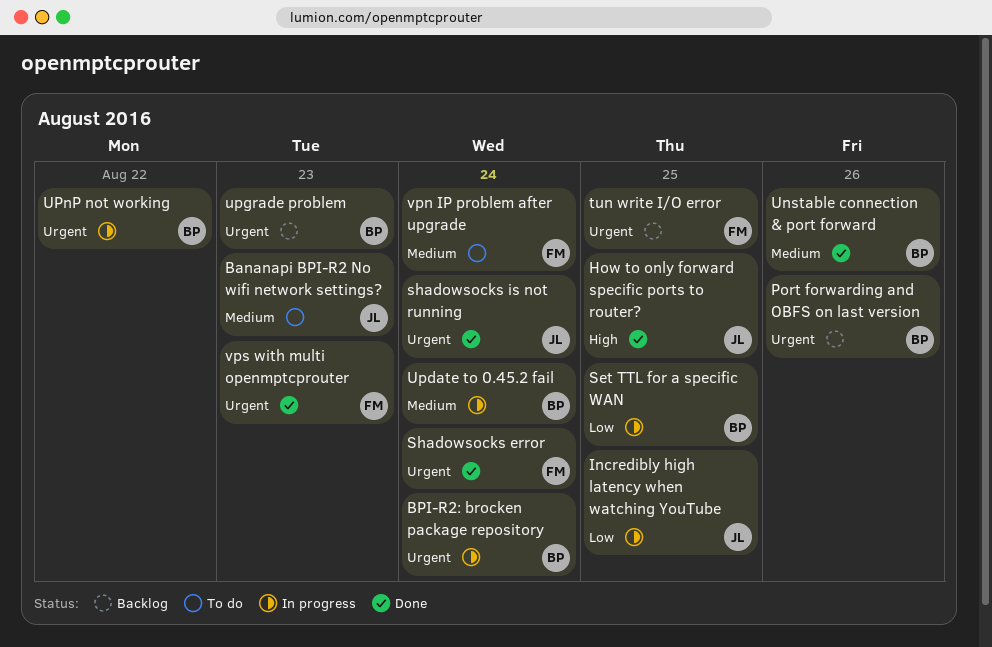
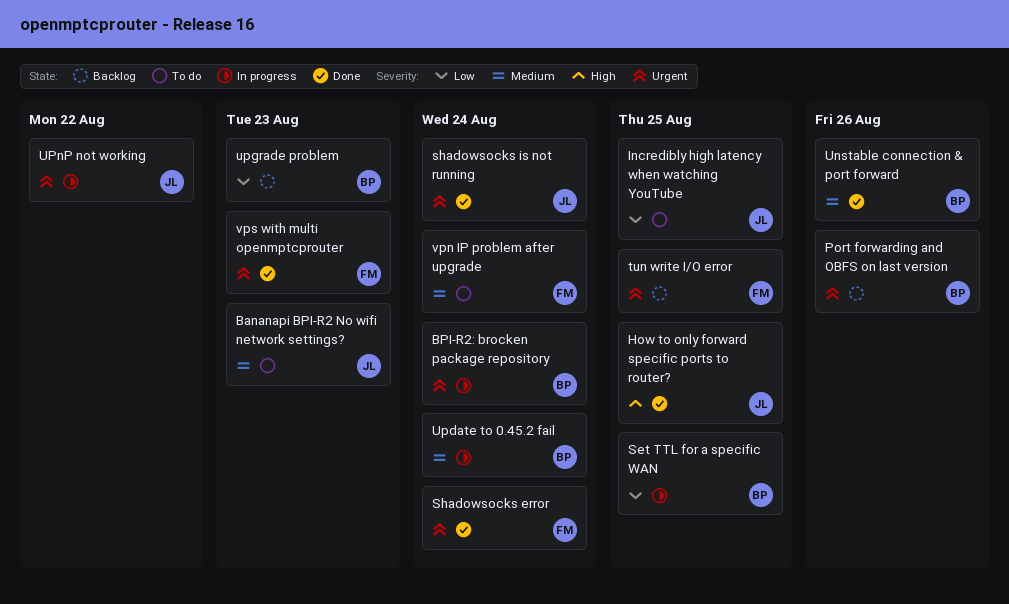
Incredibly high latency when watching YouTube, status: In progress -> To do
upgrade problem, priority: Urgent -> Low
UPnP not working, owner: BP -> JL

